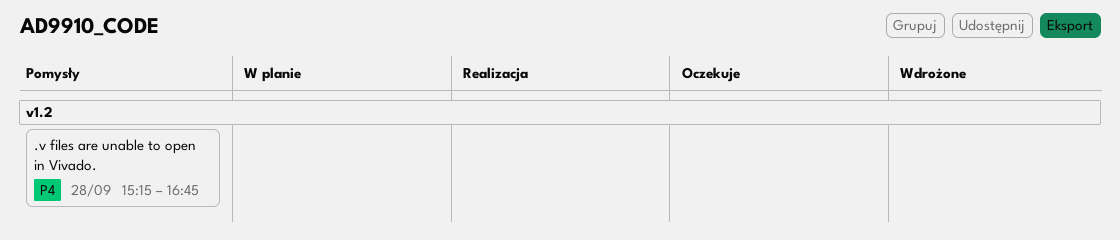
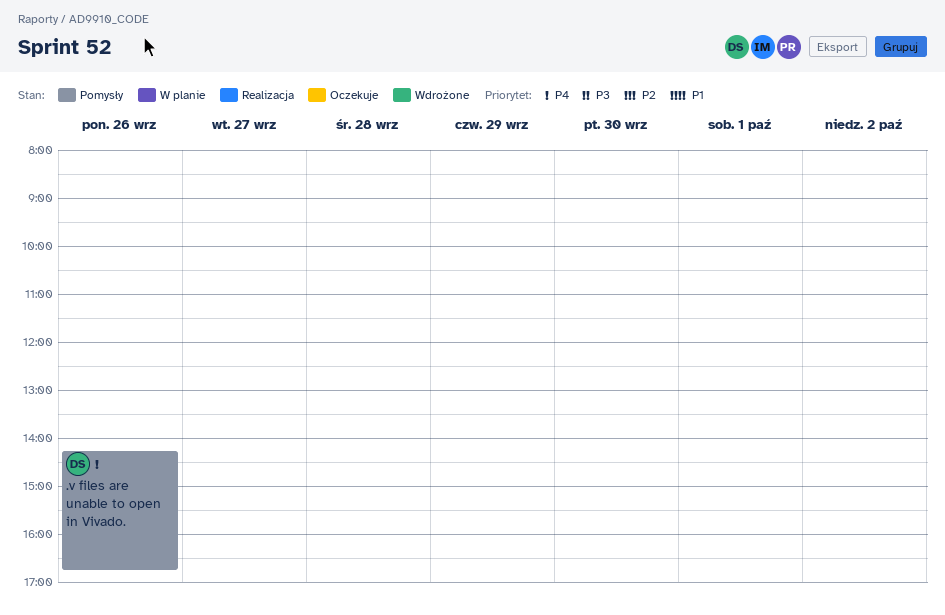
.v files are unable to open in Vivado., day: Sep 28 -> Sep 26
.v files are unable to open in Vivado., begins: 15:15 -> 14:15

